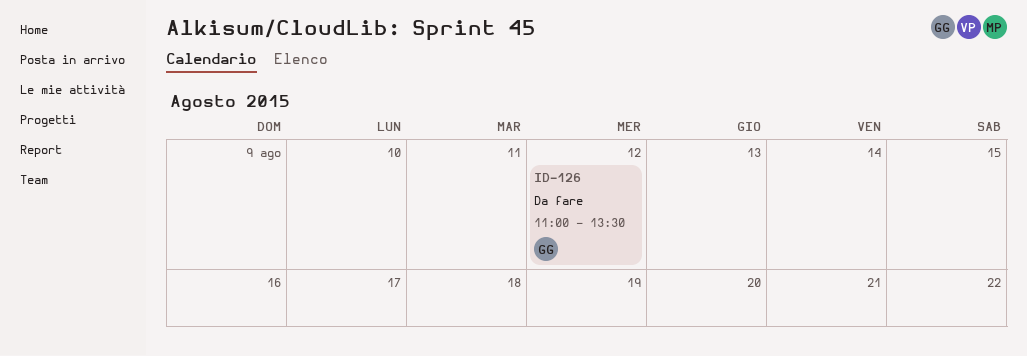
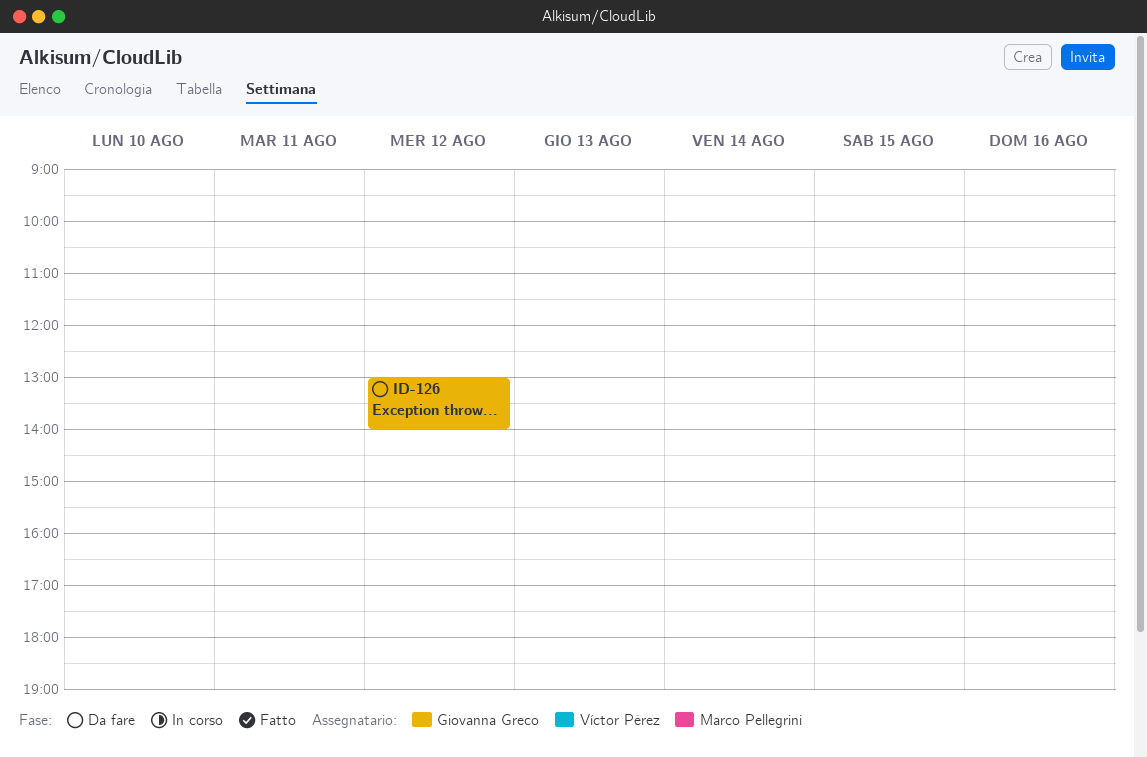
ID-126, begins: 11:00 -> 13:00
ID-126, ends: 13:30 -> 14:00

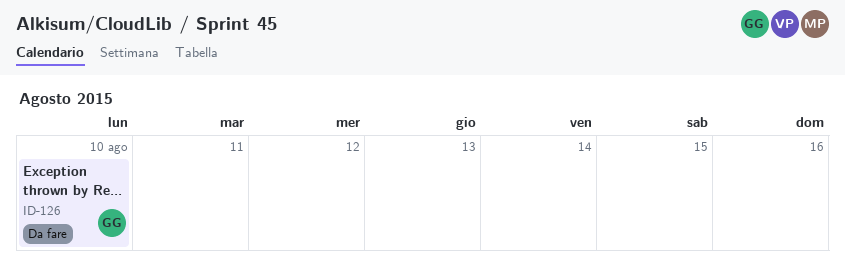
ID-126, day: Aug 12 -> Aug 10

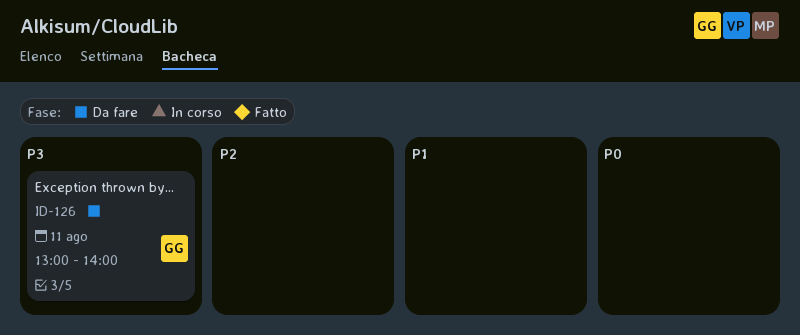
ID-126, day: Aug 10 -> Aug 11

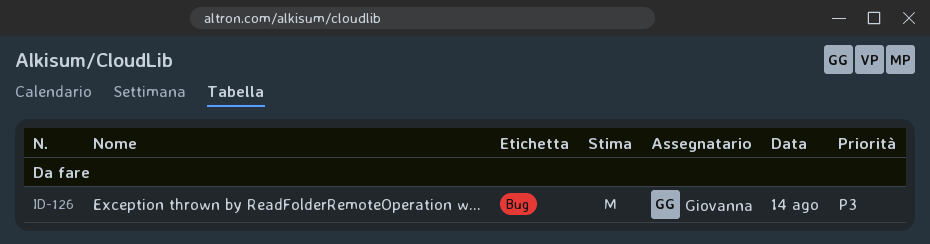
ID-126, day: Aug 11 -> Aug 14

